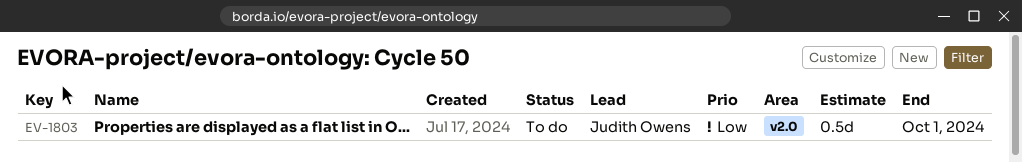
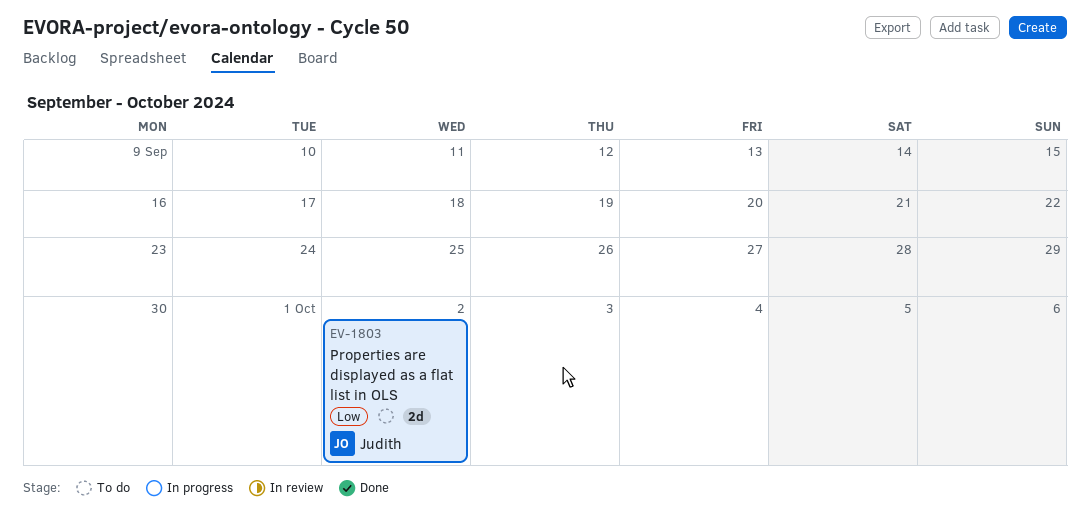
EV-1803, estimate: 0.5d -> 2d
EV-1803, due: Oct 1 -> Oct 2

